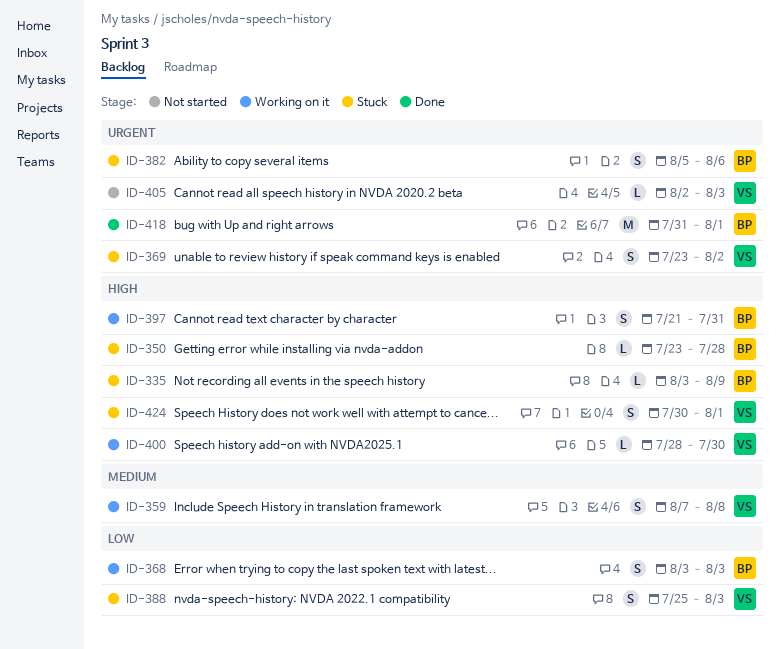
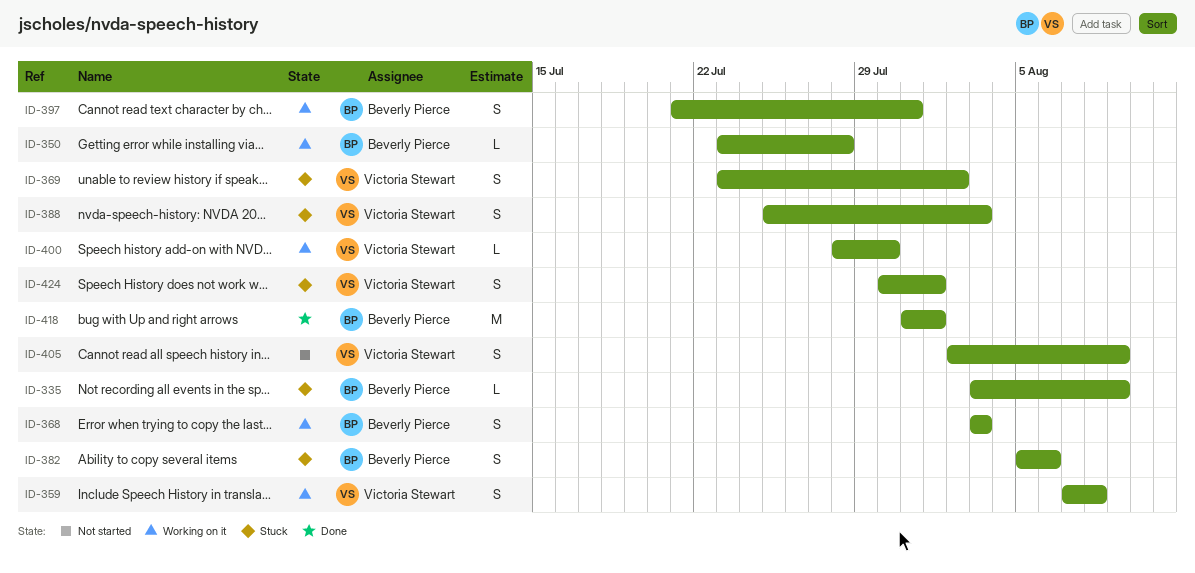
ID-350, status: Stuck -> Working on it
ID-405, estimate: L -> S
ID-405, due: Aug 3 -> Aug 9

